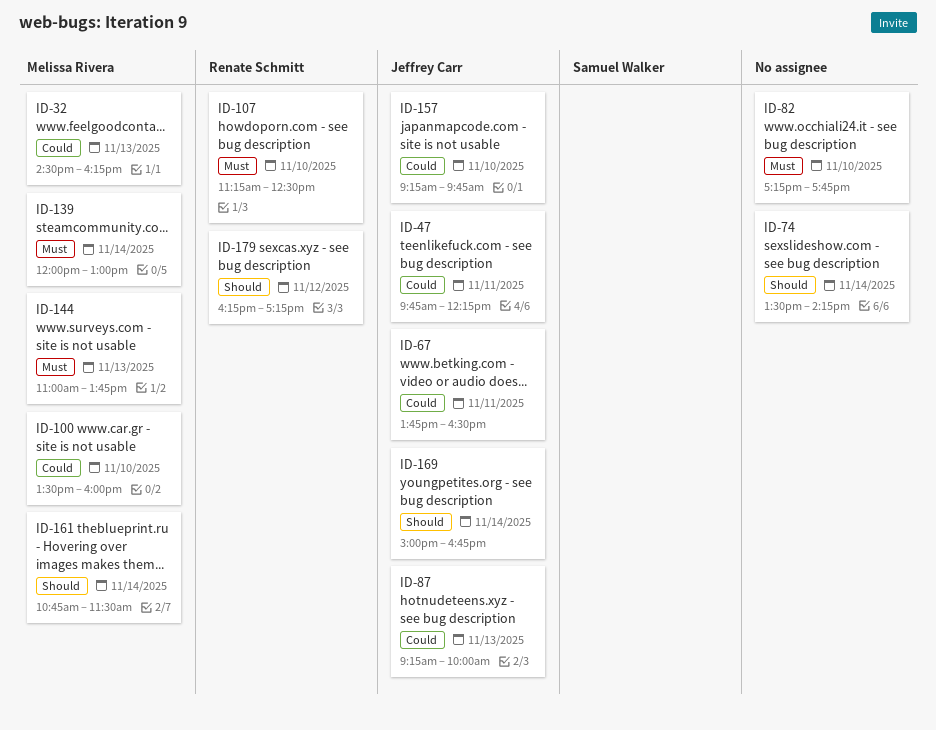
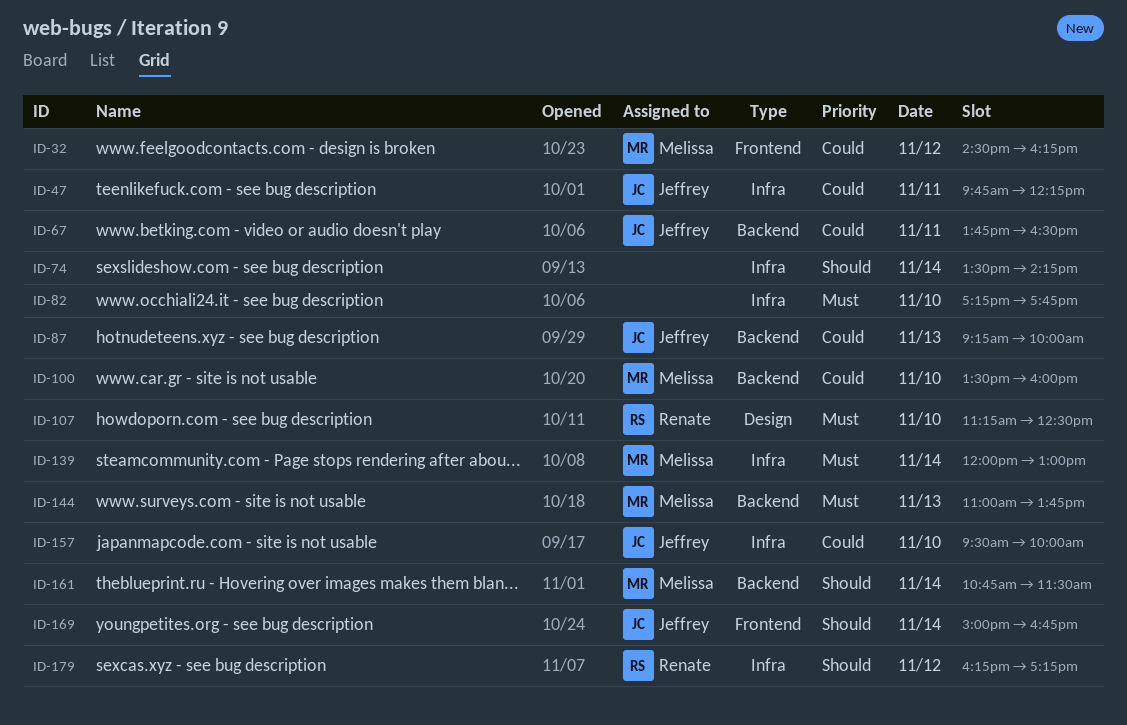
ID-32, day: Nov 13 -> Nov 12
ID-157, begins: 09:15 -> 09:30
ID-157, ends: 09:45 -> 10:00

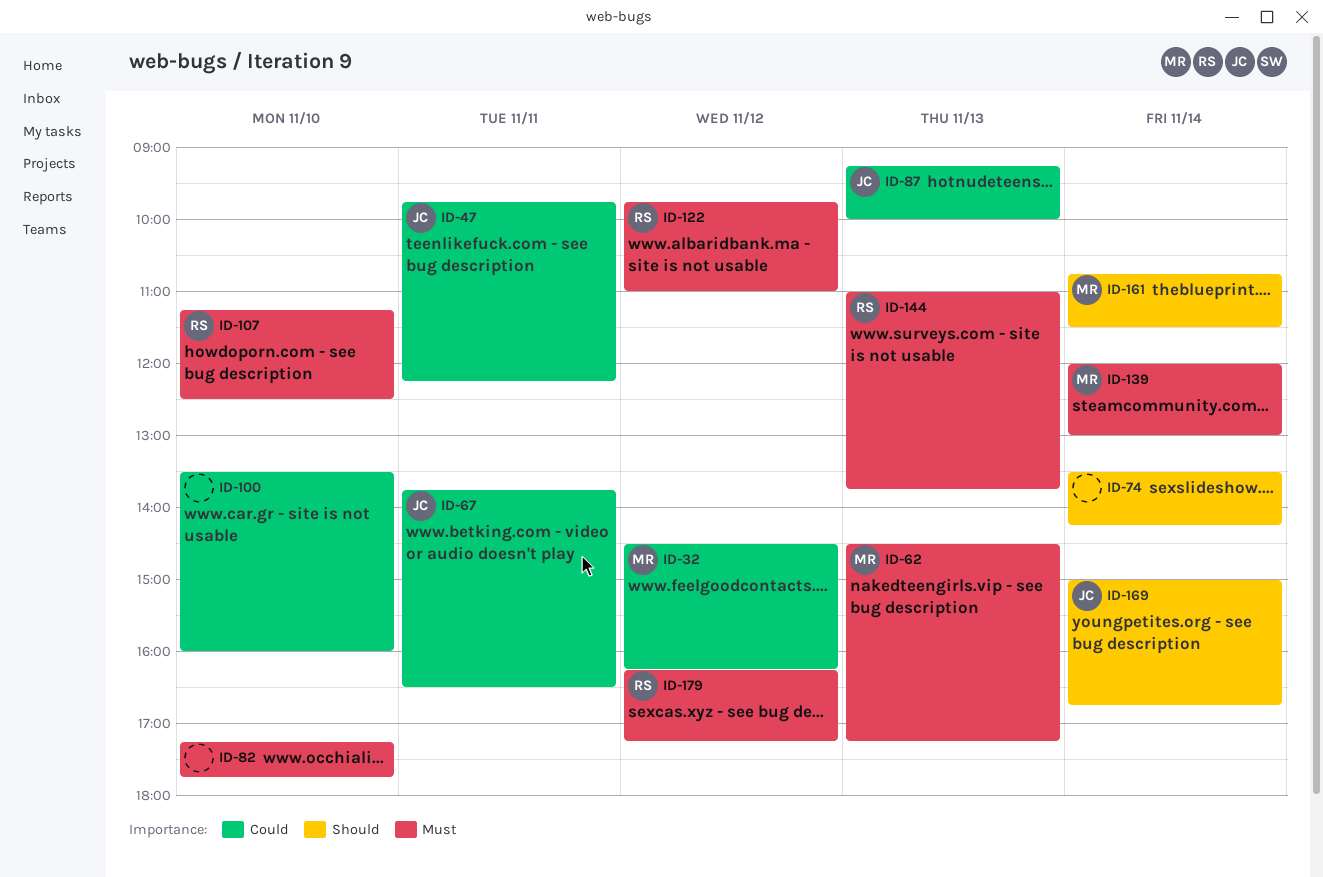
ID-62: none -> present
ID-100, owner: Melissa -> none
ID-122: none -> present
ID-144, owner: Melissa -> Renate
ID-157: present -> none
ID-179, priority: Should -> Must

